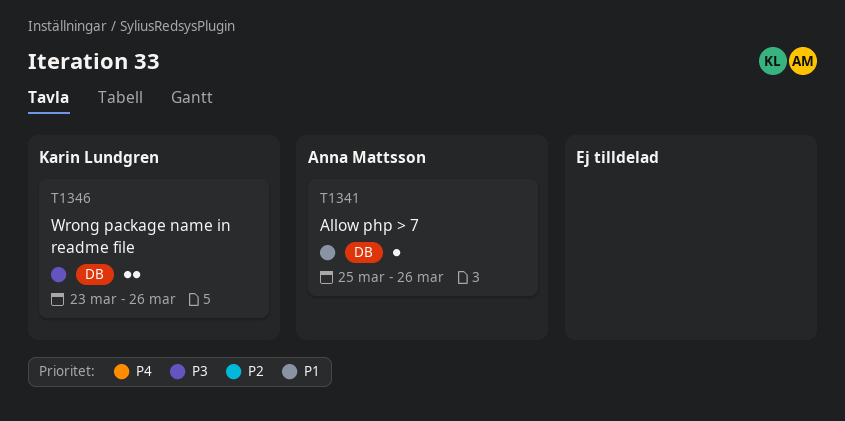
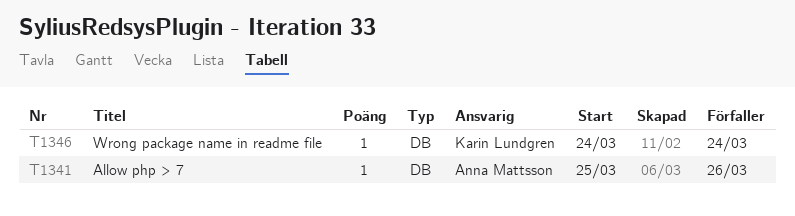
T1346, estimate: 2 -> 1
T1346, start: Mar 23 -> Mar 24
T1346, due: Mar 26 -> Mar 24

